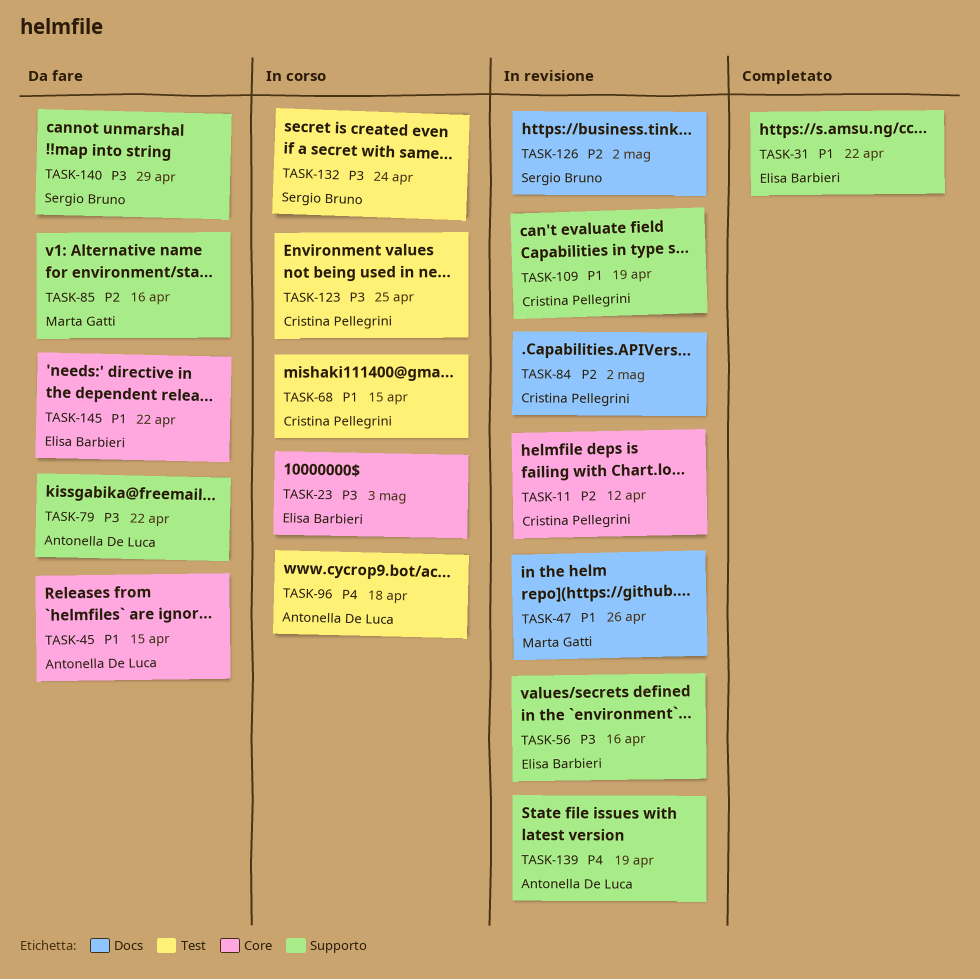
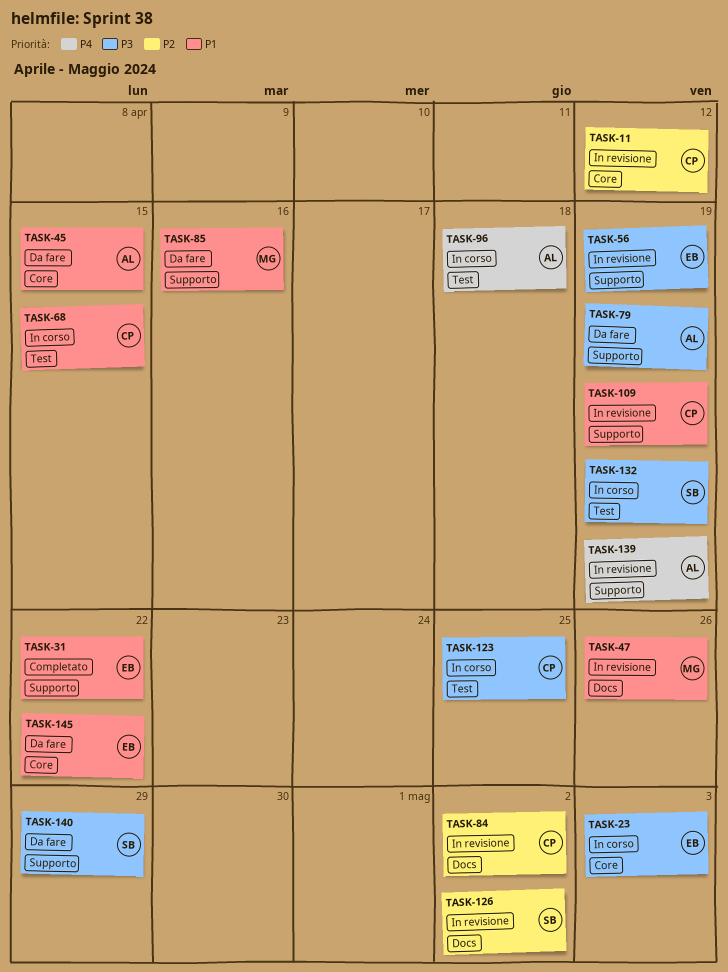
TASK-56, due: Apr 16 -> Apr 19
TASK-79, due: Apr 22 -> Apr 19
TASK-85, priority: P2 -> P1
TASK-132, due: Apr 24 -> Apr 19

